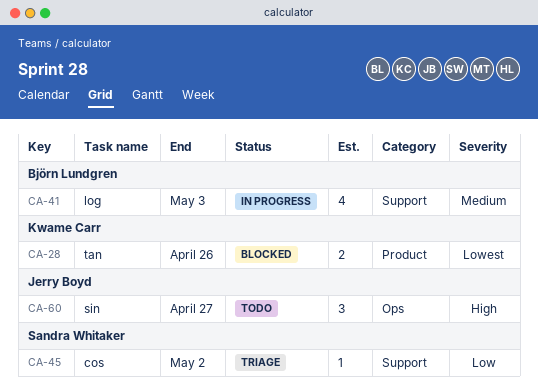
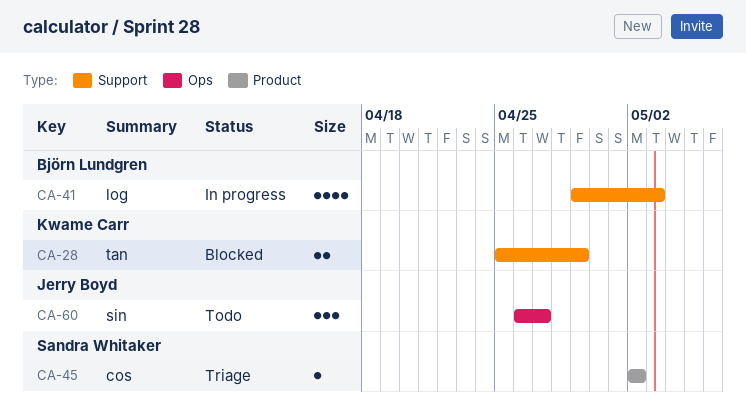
CA-28, label: Product -> Support
CA-28, due: Apr 26 -> Apr 29
CA-45, label: Support -> Product

